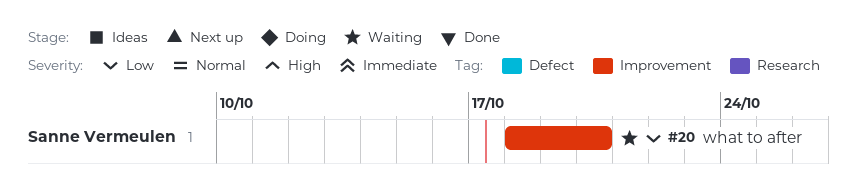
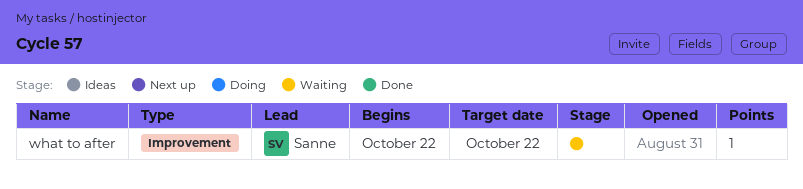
what to after, start: Oct 18 -> Oct 22
what to after, due: Oct 20 -> Oct 22

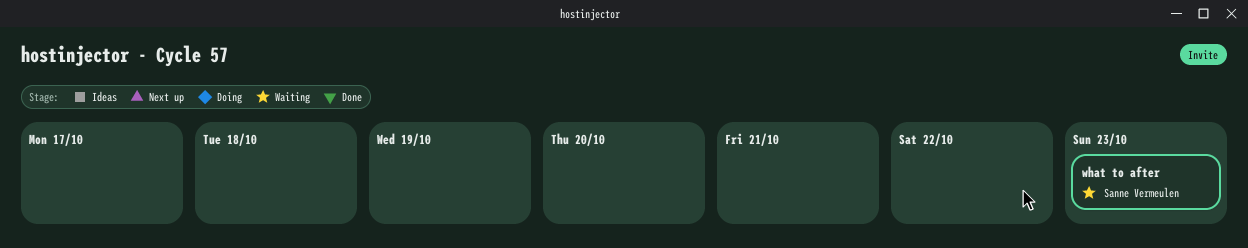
what to after, due: Oct 22 -> Oct 23

